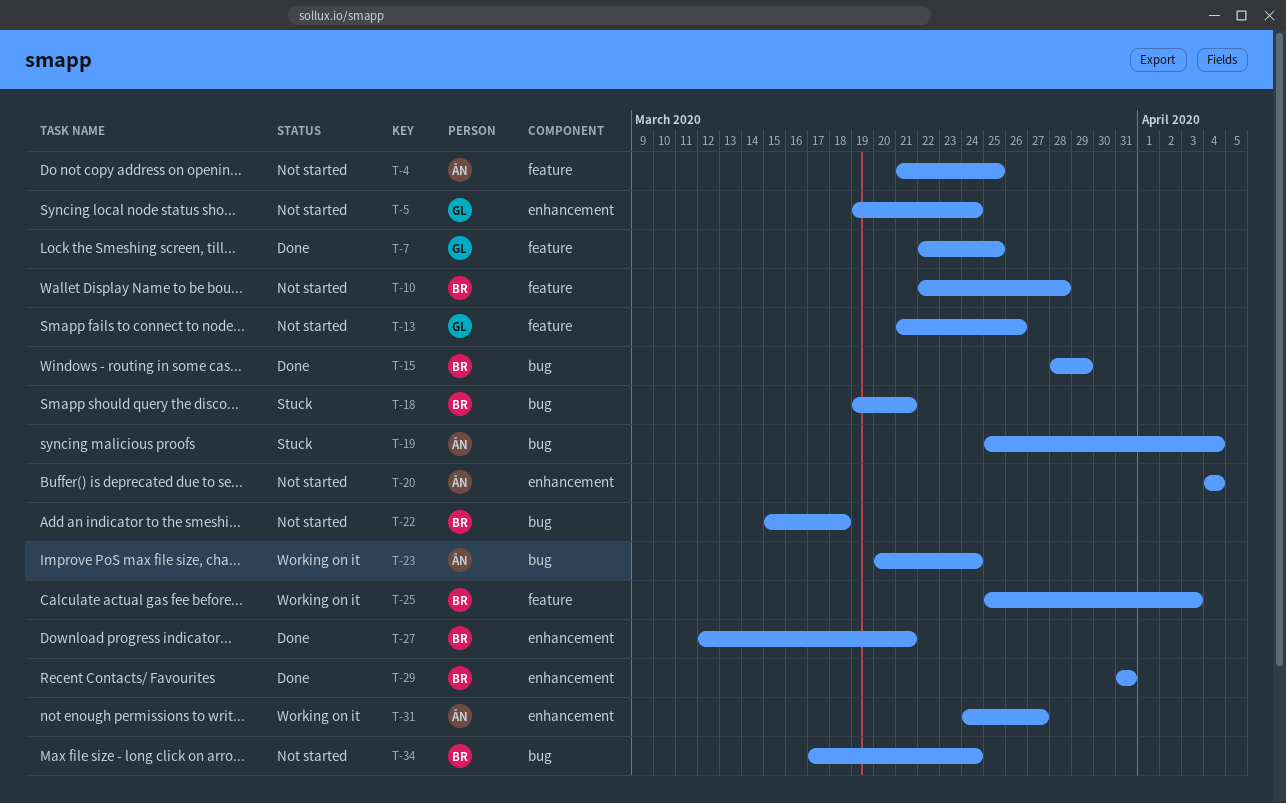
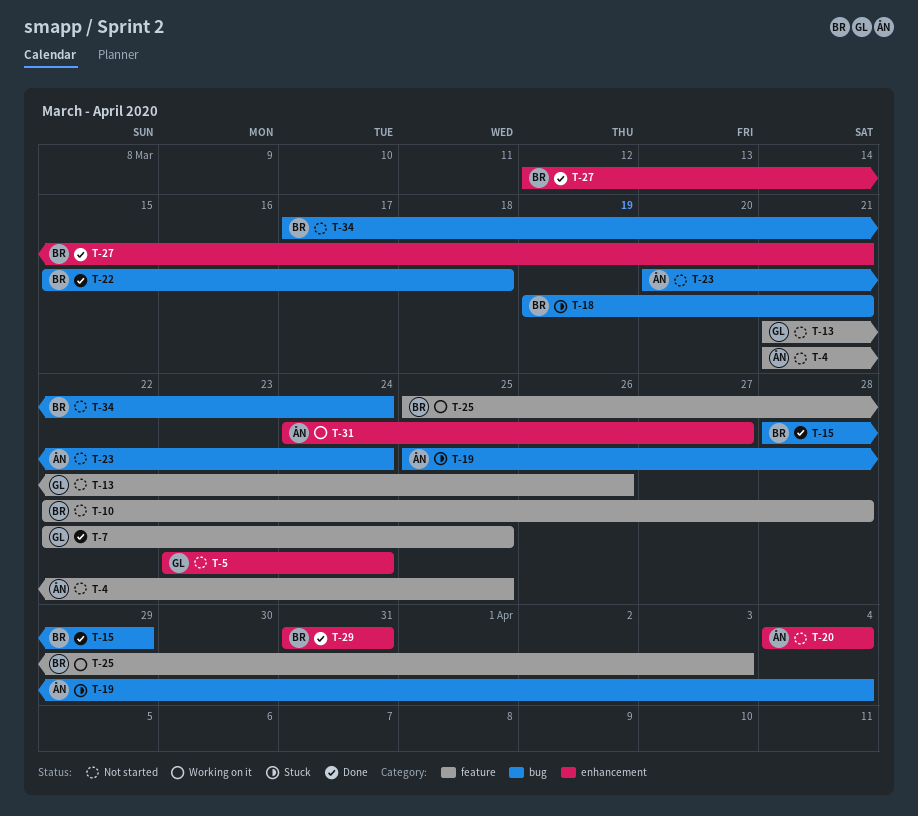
T-5, start: Mar 19 -> Mar 23
T-22, status: Not started -> Done
T-23, status: Working on it -> Not started

